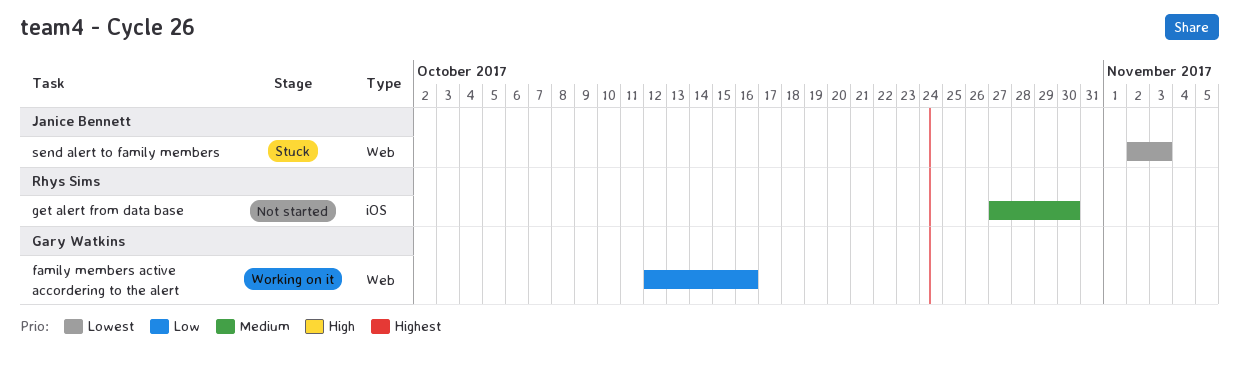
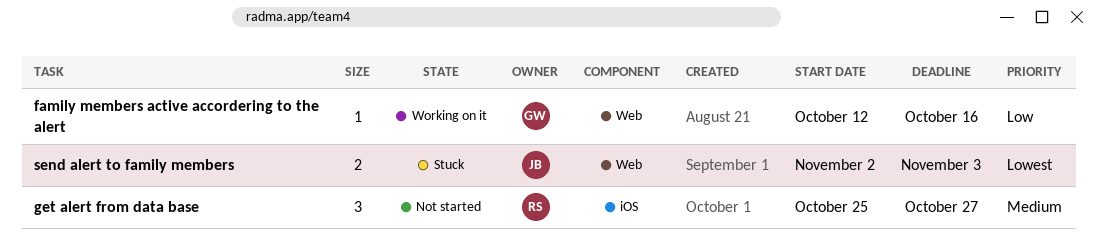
get alert from data base, start: Oct 27 -> Oct 25
get alert from data base, due: Oct 30 -> Oct 27

